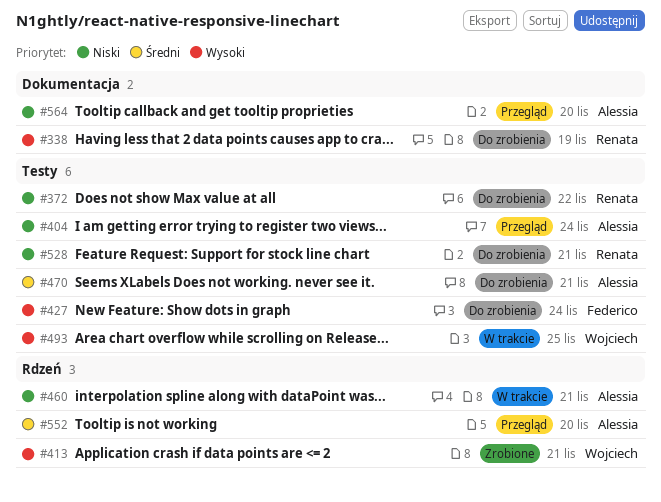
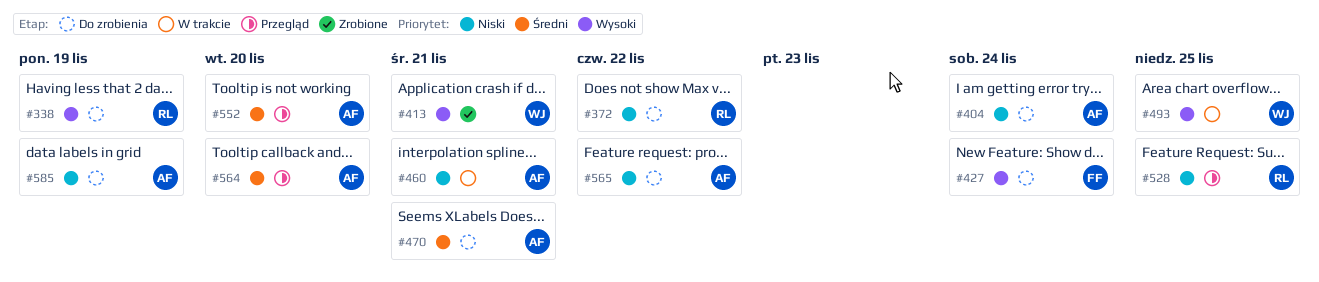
#404, status: Przegląd -> Do zrobienia
#528, status: Do zrobienia -> Przegląd
#528, due: Nov 21 -> Nov 25
#564, priority: Niski -> Średni
#565: none -> present
#585: none -> present

